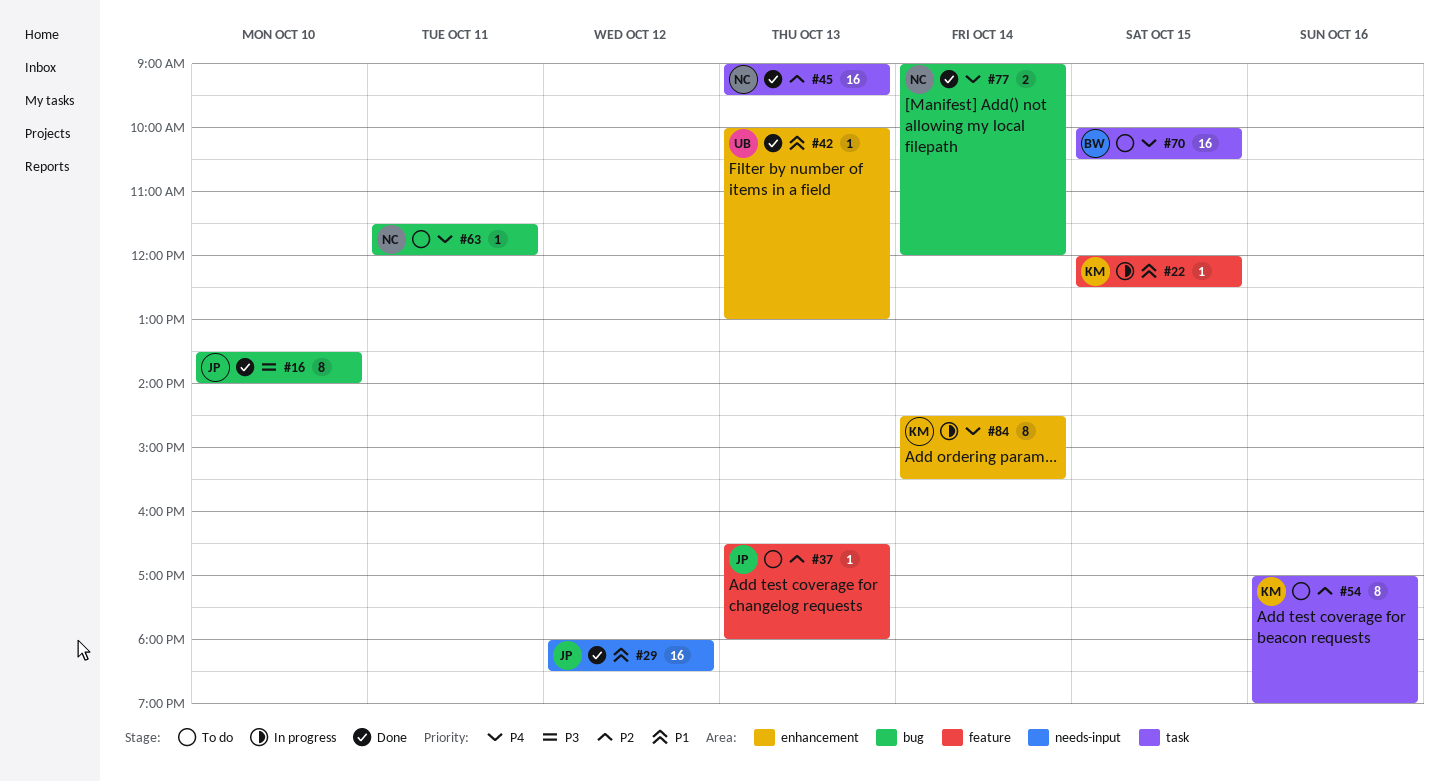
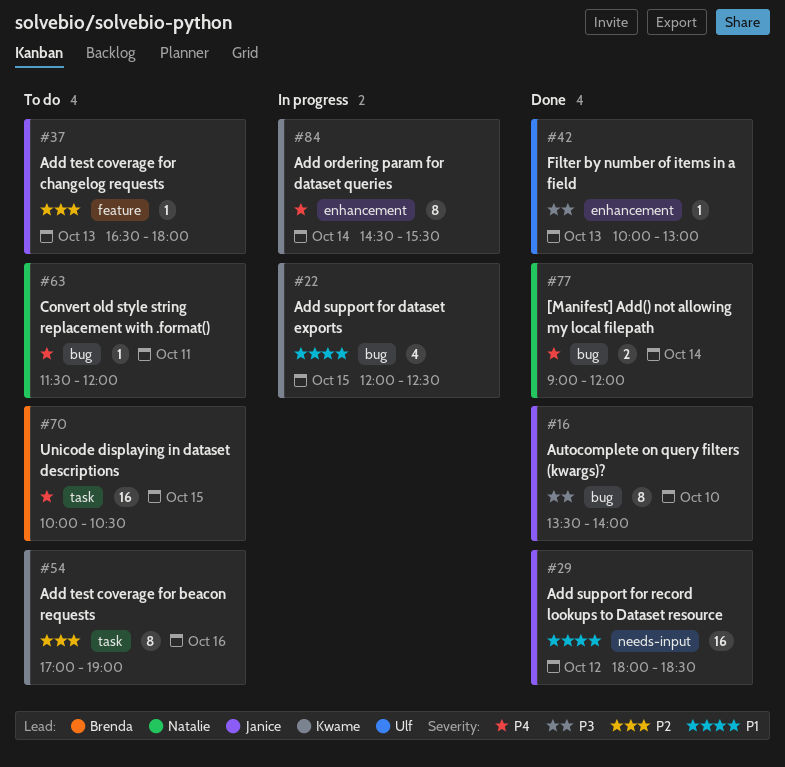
#22, label: feature -> bug
#22, estimate: 1 -> 4
#42, priority: P1 -> P3
#45: present -> none

